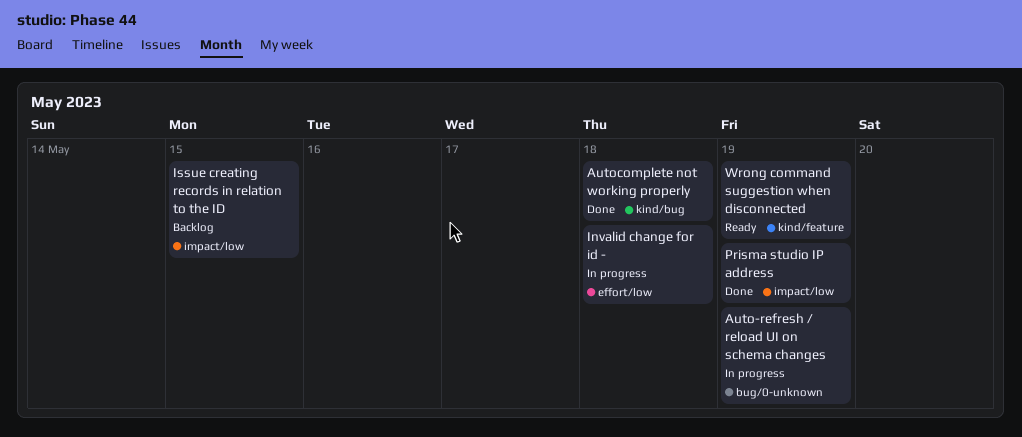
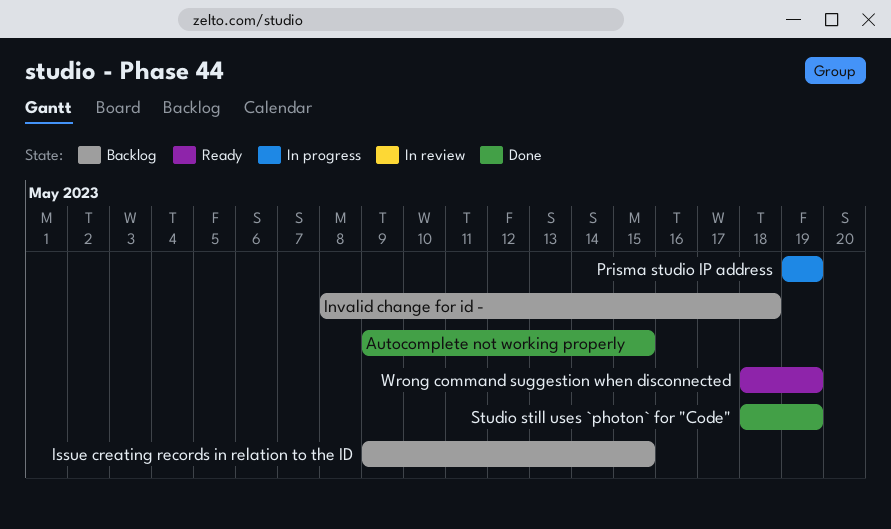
Auto-refresh / reload UI on schema changes: present -> none
Autocomplete not working properly, due: May 18 -> May 15
Invalid change for id -, status: In progress -> Backlog
Prisma studio IP address, status: Done -> In progress
Studio still uses `photon` for "Code": none -> present

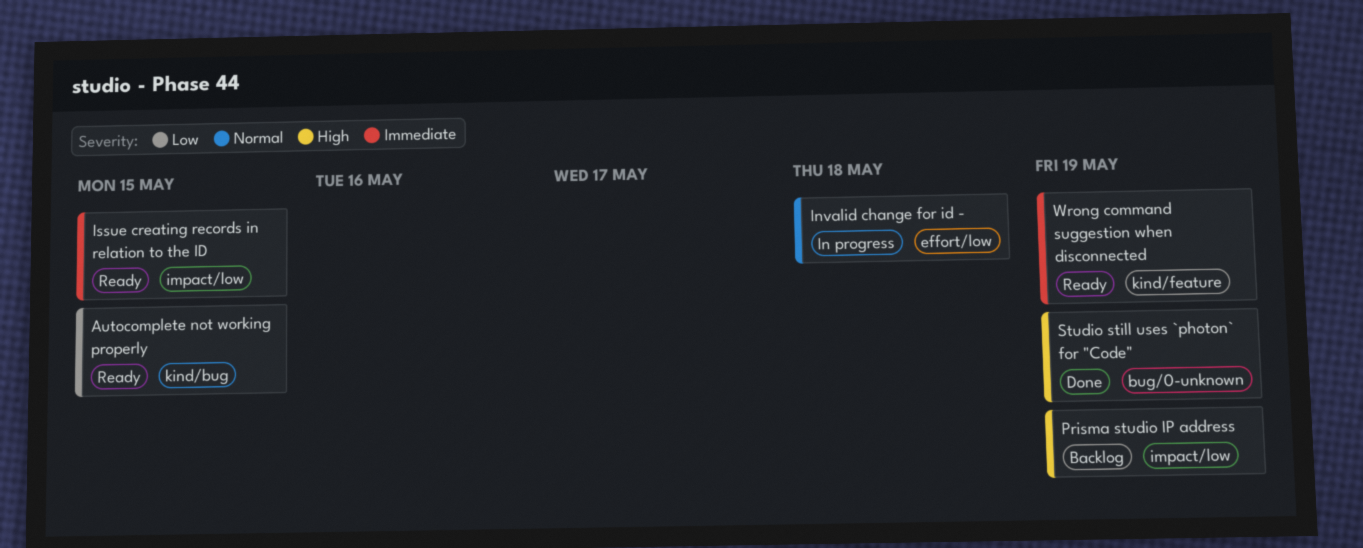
Autocomplete not working properly, status: Done -> Ready
Invalid change for id -, status: Backlog -> In progress
Issue creating records in relation to the ID, status: Backlog -> Ready
Prisma studio IP address, status: In progress -> Backlog

